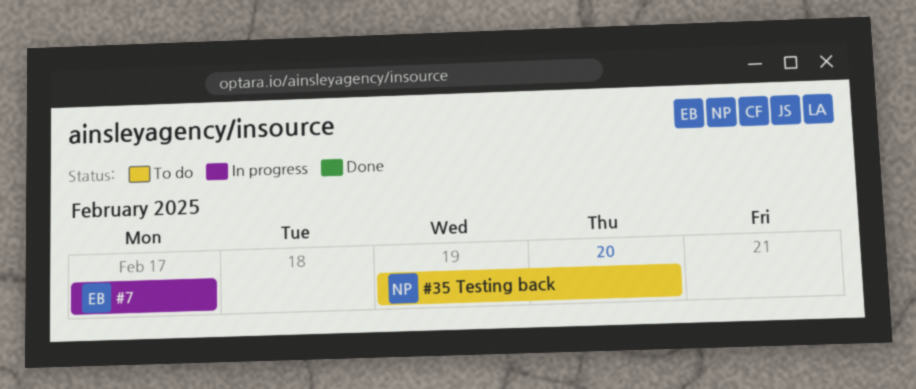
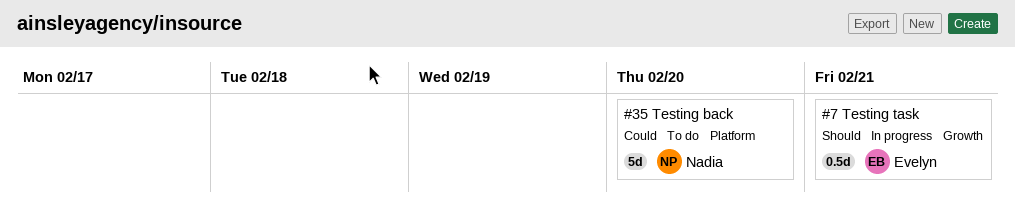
#7, due: Feb 17 -> Feb 21

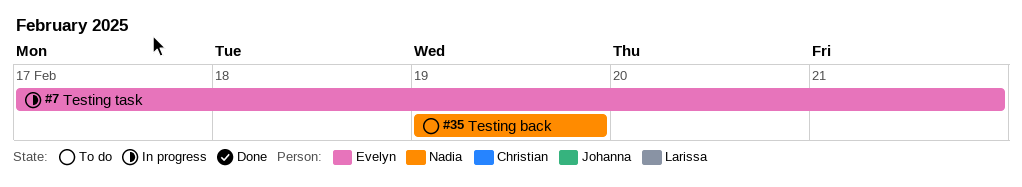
#35, due: Feb 20 -> Feb 19

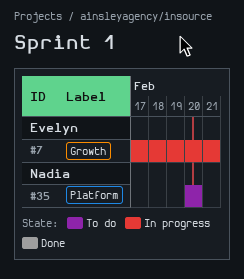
#35, start: Feb 19 -> Feb 20
#35, due: Feb 19 -> Feb 20

